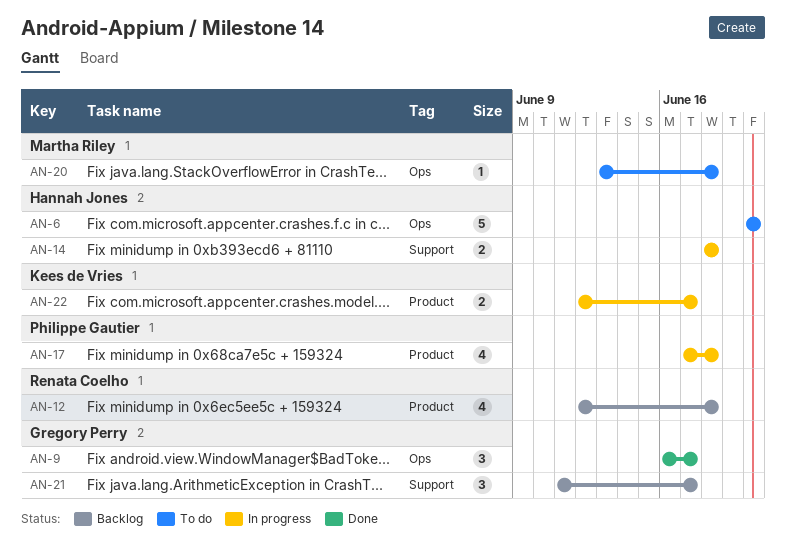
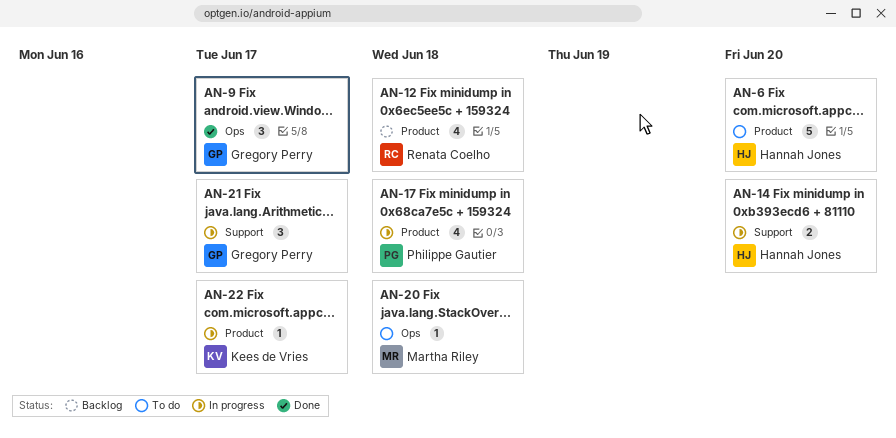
AN-6, label: Ops -> Product
AN-14, due: Jun 18 -> Jun 20
AN-21, status: Backlog -> In progress
AN-22, estimate: 2 -> 1

